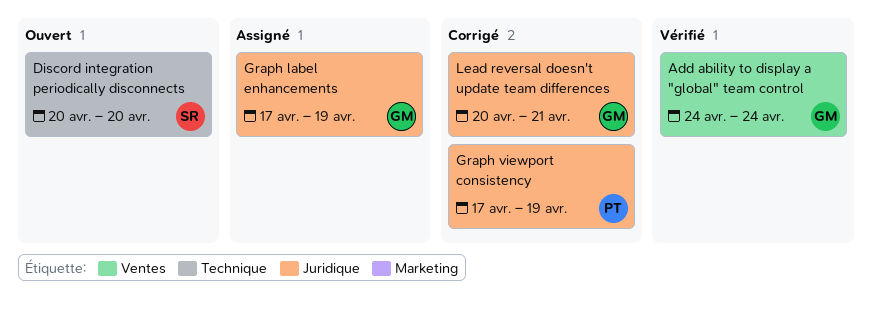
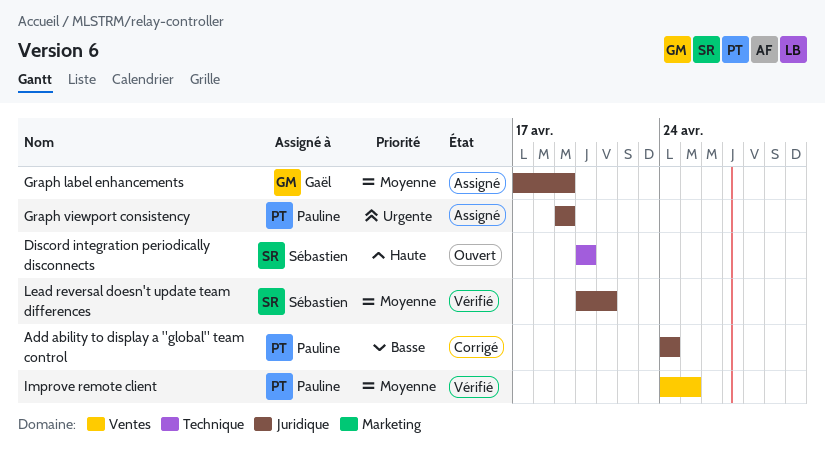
Add ability to display a "global" team control, status: Vérifié -> Corrigé
Add ability to display a "global" team control, owner: Gaël -> Pauline
Add ability to display a "global" team control, label: Ventes -> Juridique
Graph viewport consistency, status: Corrigé -> Assigné
Graph viewport consistency, start: Apr 17 -> Apr 19
Improve remote client: none -> present
Lead reversal doesn't update team differences, status: Corrigé -> Vérifié
Lead reversal doesn't update team differences, owner: Gaël -> Sébastien

